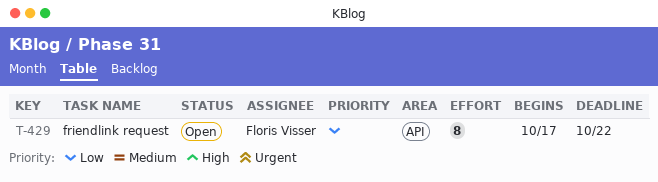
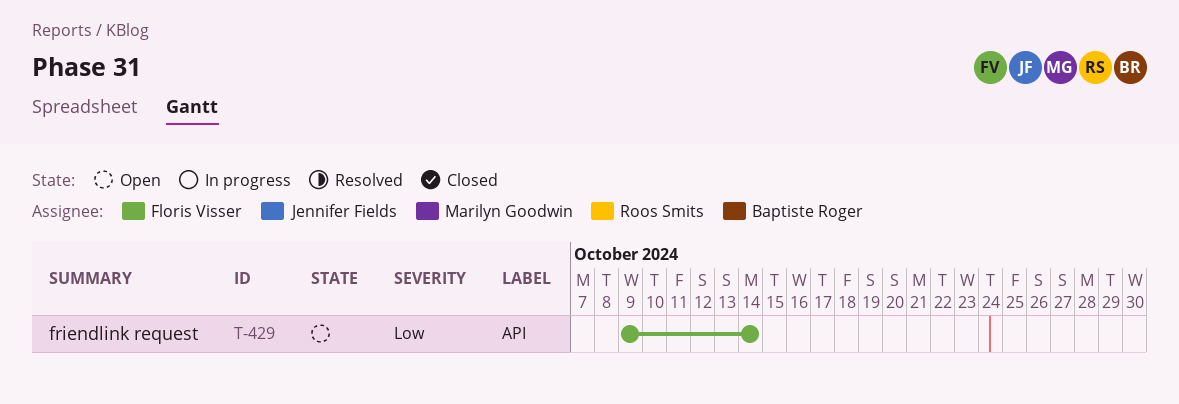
T-429, start: Oct 17 -> Oct 9
T-429, due: Oct 22 -> Oct 14

